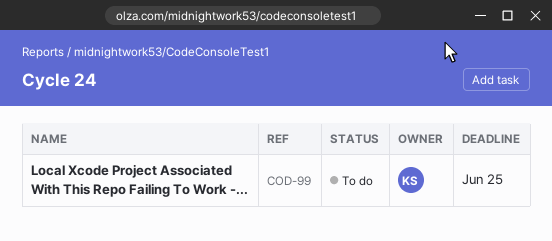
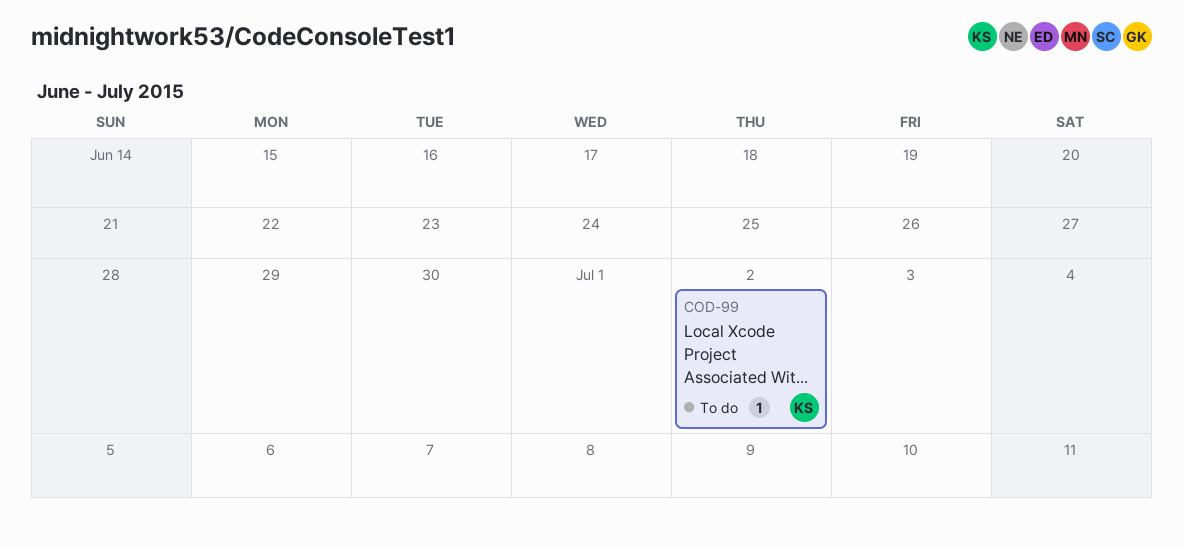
COD-99, due: Jun 25 -> Jul 2

